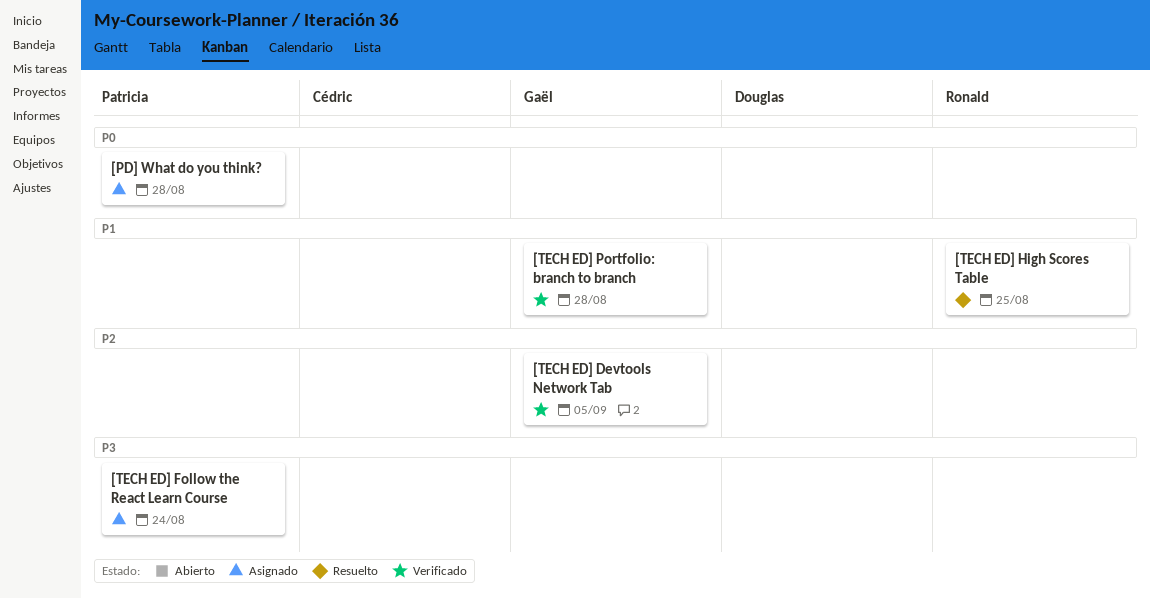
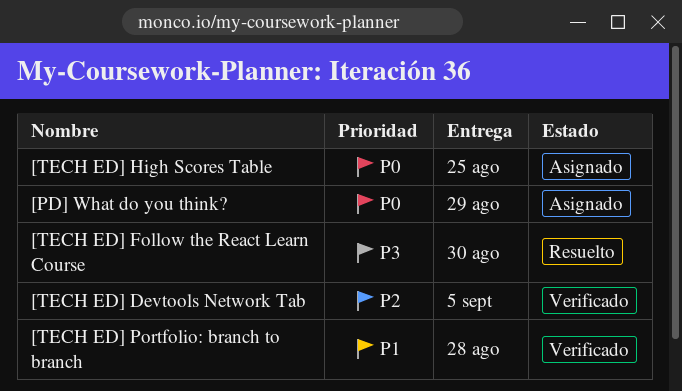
[PD] What do you think?, due: Aug 28 -> Aug 29
[TECH ED] Follow the React Learn Course, status: Asignado -> Resuelto
[TECH ED] Follow the React Learn Course, due: Aug 24 -> Aug 30
[TECH ED] High Scores Table, status: Resuelto -> Asignado
[TECH ED] High Scores Table, priority: P1 -> P0

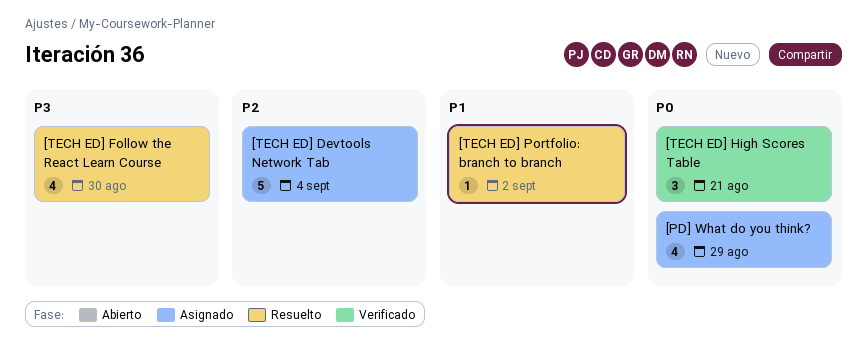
[TECH ED] Devtools Network Tab, status: Verificado -> Asignado
[TECH ED] Devtools Network Tab, due: Sep 5 -> Sep 4
[TECH ED] High Scores Table, status: Asignado -> Verificado
[TECH ED] High Scores Table, due: Aug 25 -> Aug 21
[TECH ED] Portfolio: branch to branch, status: Verificado -> Resuelto
[TECH ED] Portfolio: branch to branch, due: Aug 28 -> Sep 2

